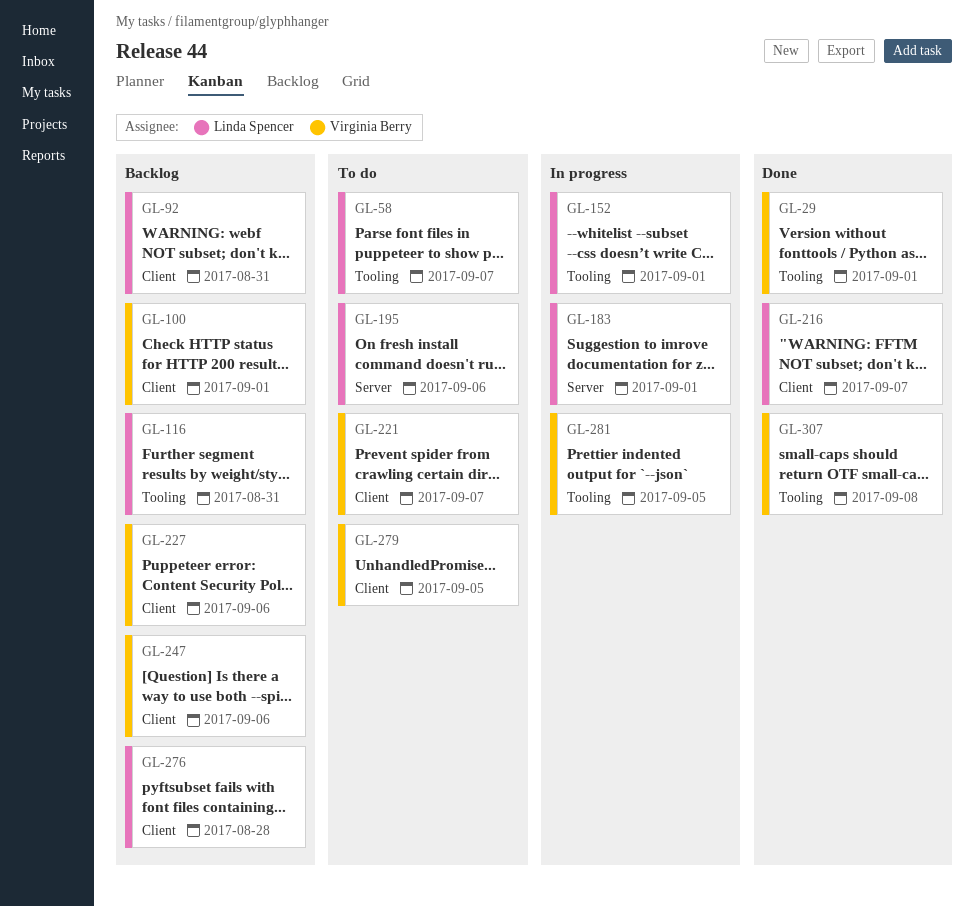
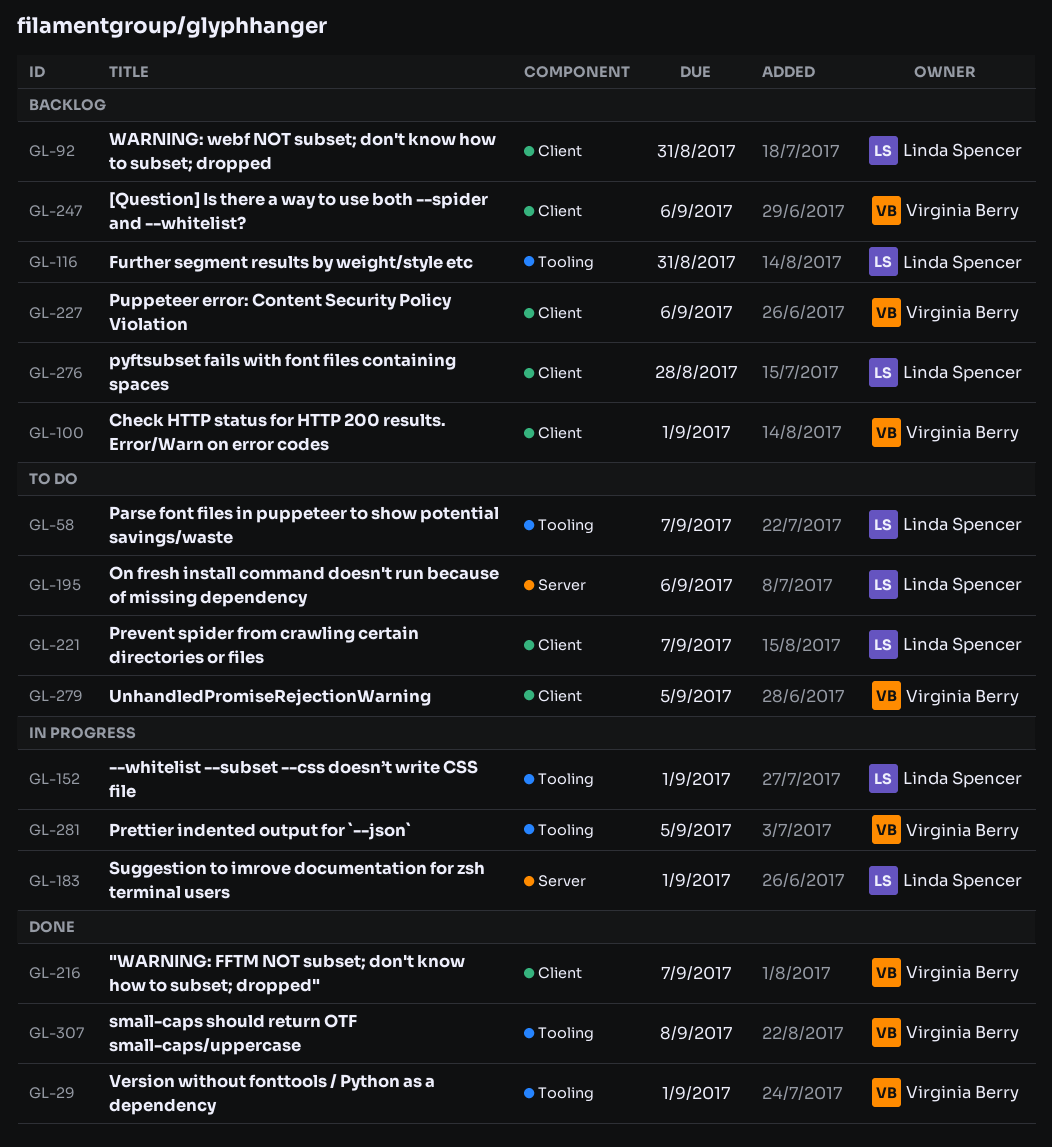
GL-216, owner: Linda Spencer -> Virginia Berry
GL-221, owner: Virginia Berry -> Linda Spencer

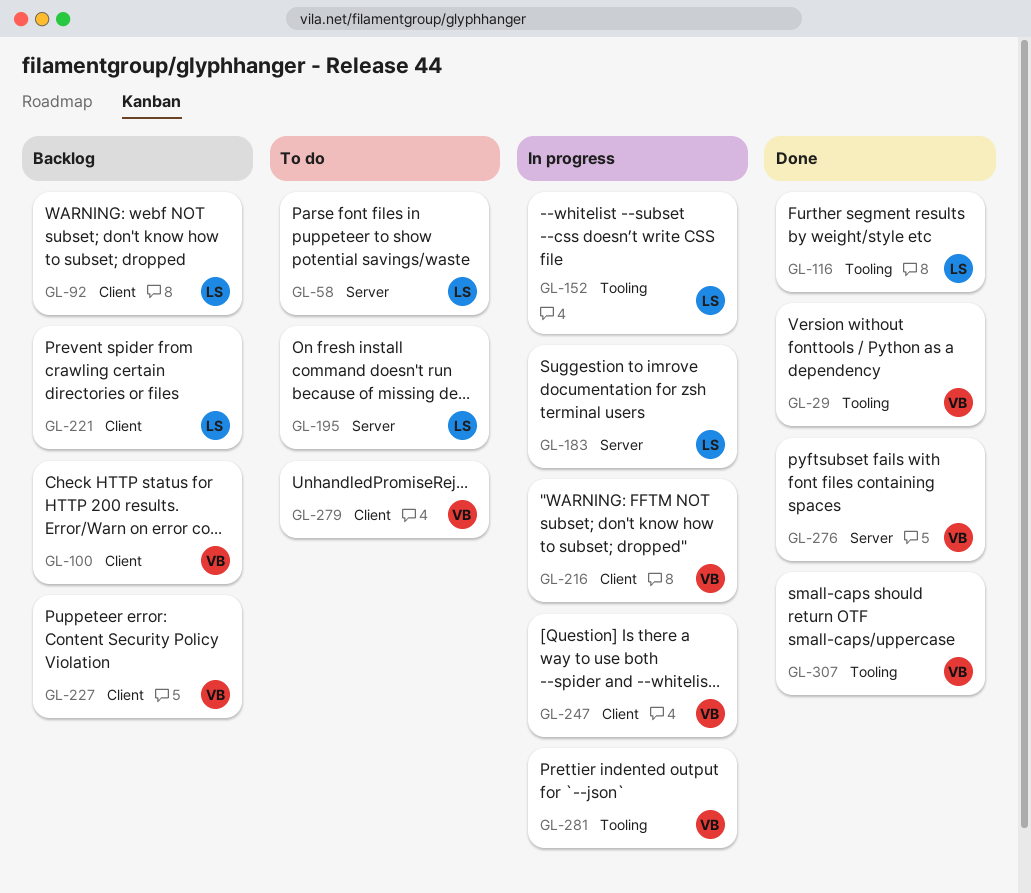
GL-58, label: Tooling -> Server
GL-116, status: Backlog -> Done
GL-216, status: Done -> In progress
GL-221, status: To do -> Backlog
GL-247, status: Backlog -> In progress
GL-276, status: Backlog -> Done
GL-276, owner: Linda Spencer -> Virginia Berry
GL-276, label: Client -> Server

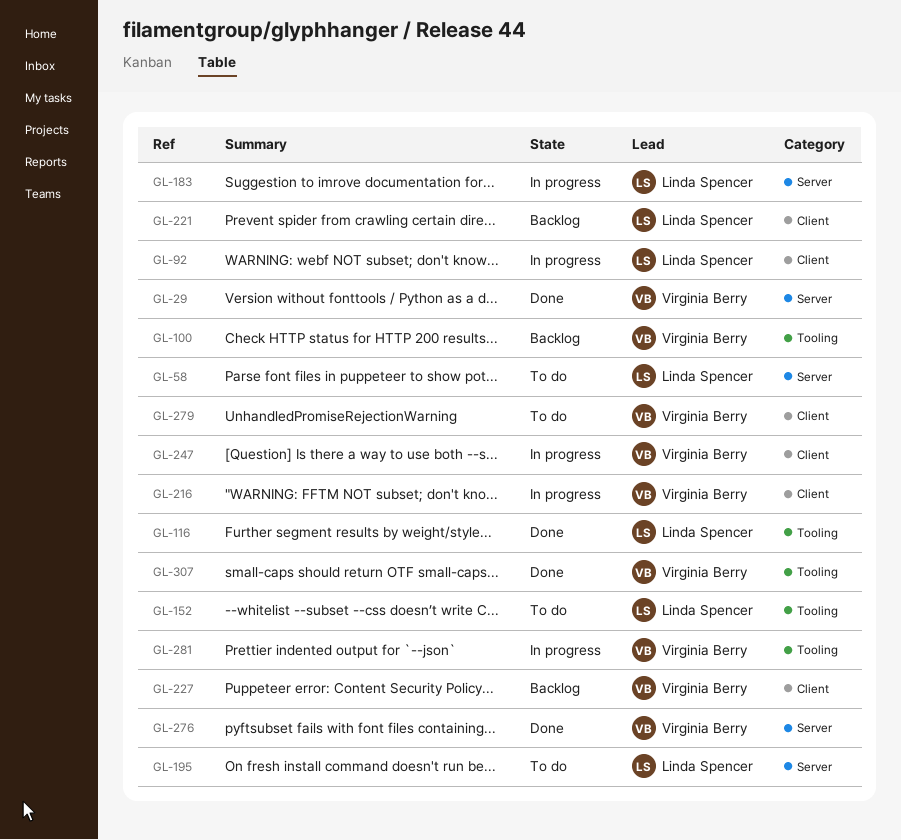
GL-29, label: Tooling -> Server
GL-92, status: Backlog -> In progress
GL-100, label: Client -> Tooling
GL-152, status: In progress -> To do

